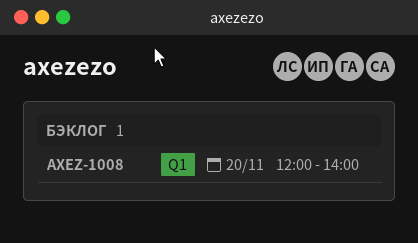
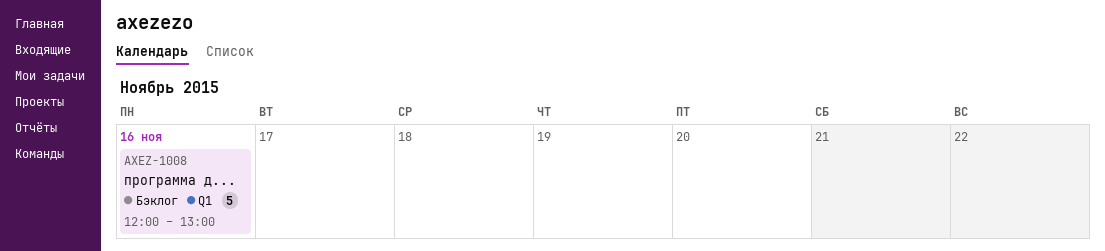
AXEZ-1008, day: Nov 20 -> Nov 16
AXEZ-1008, ends: 14:00 -> 13:00

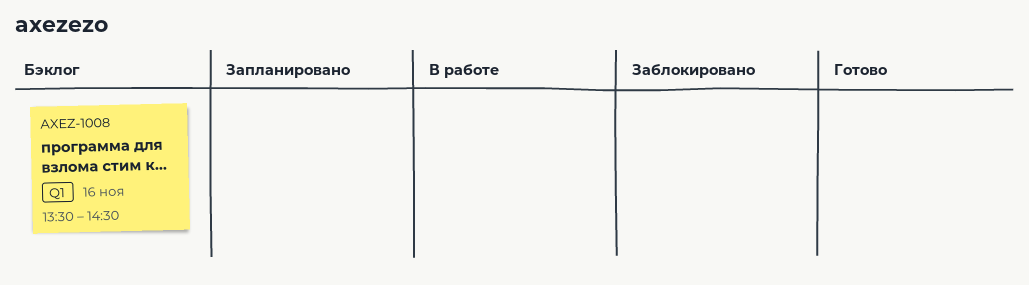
AXEZ-1008, begins: 12:00 -> 13:30
AXEZ-1008, ends: 13:00 -> 14:30

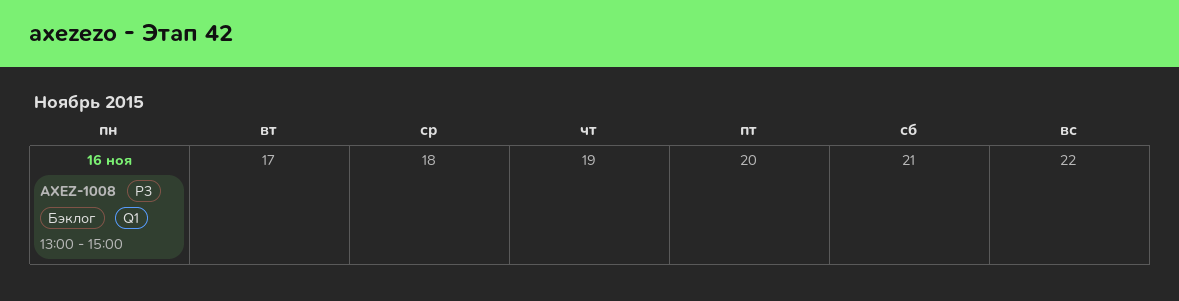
AXEZ-1008, begins: 13:30 -> 13:00
AXEZ-1008, ends: 14:30 -> 15:00

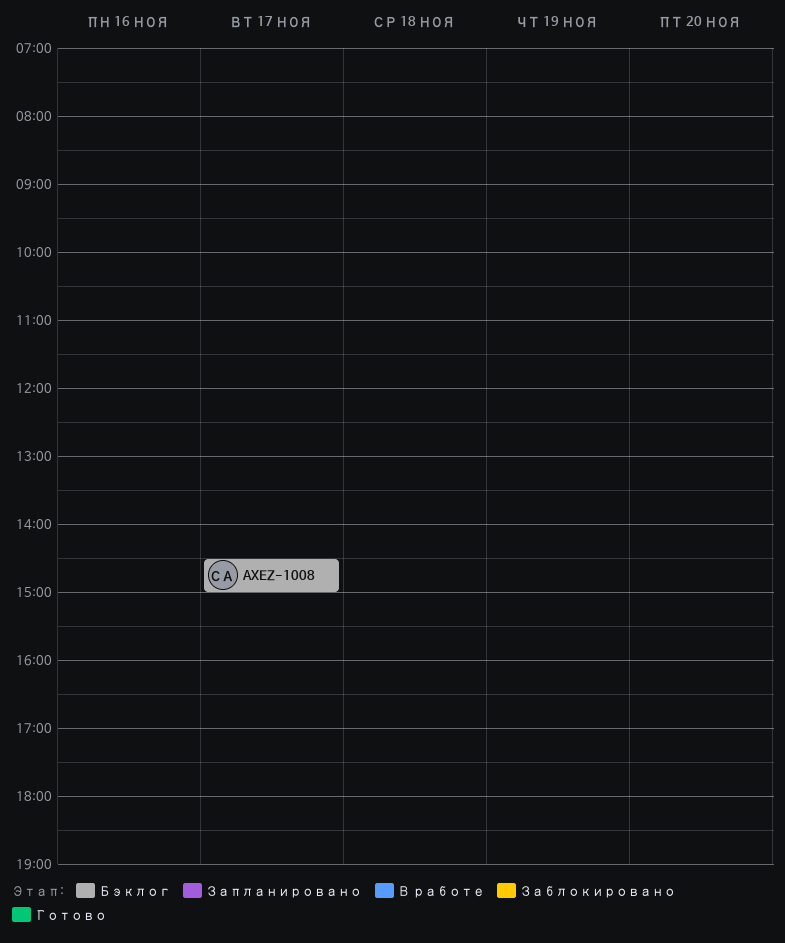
AXEZ-1008, day: Nov 16 -> Nov 17
AXEZ-1008, begins: 13:00 -> 14:30

